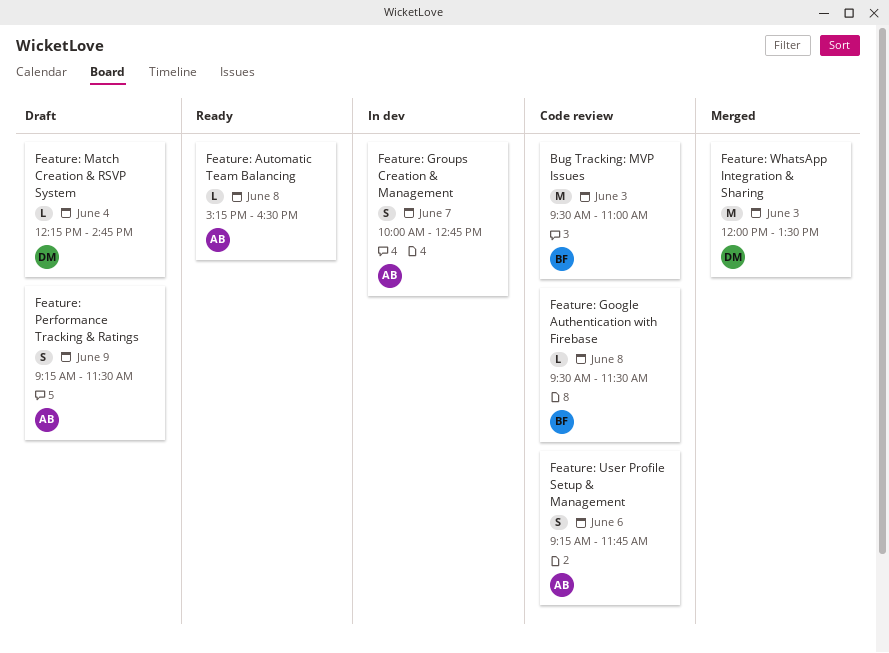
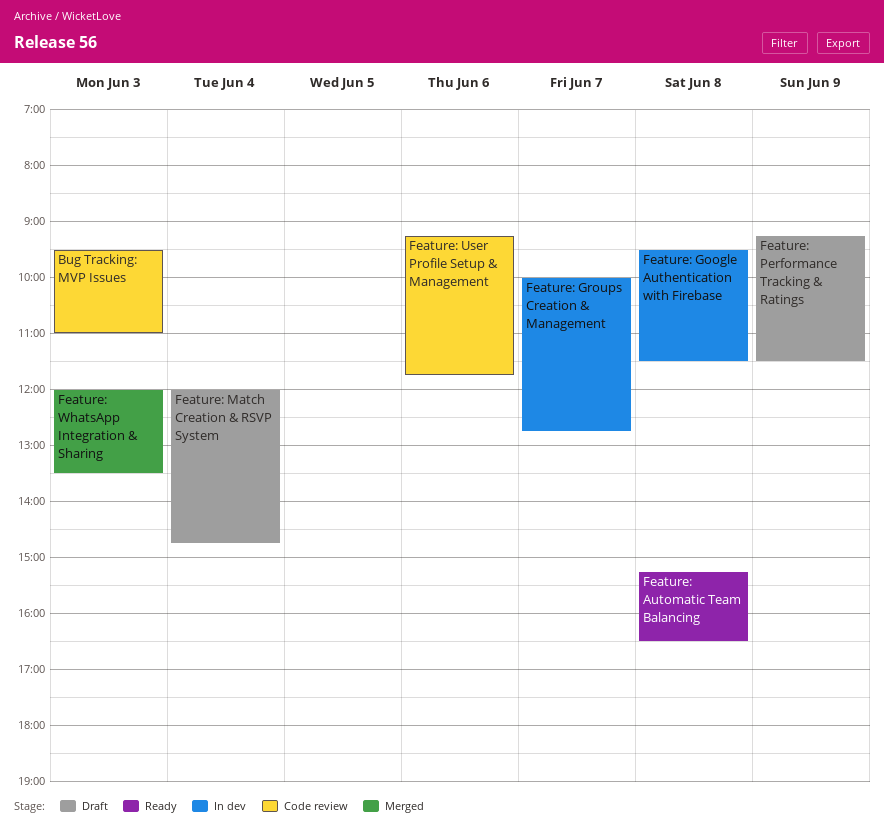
Feature: Google Authentication with Firebase, status: Code review -> In dev
Feature: Match Creation & RSVP System, begins: 12:15 -> 12:00

